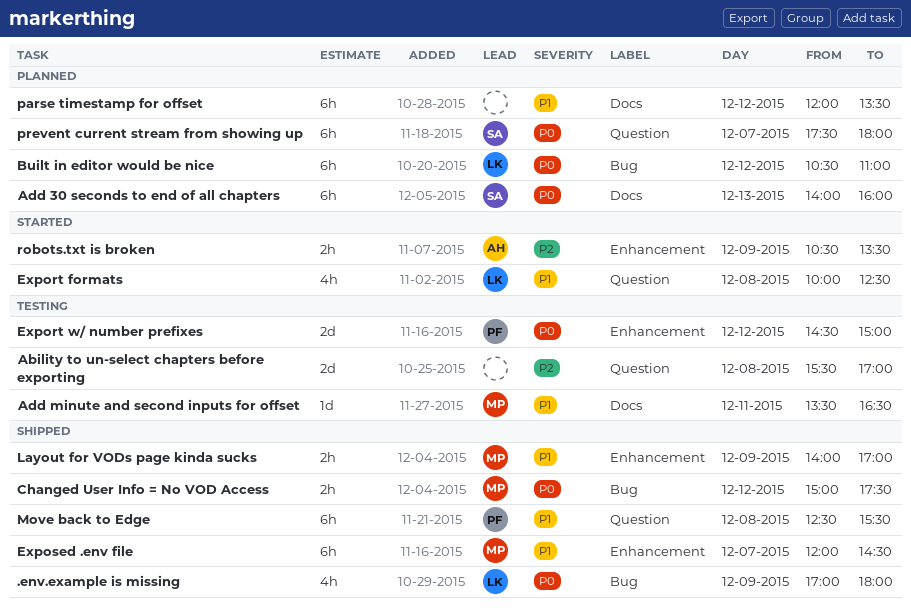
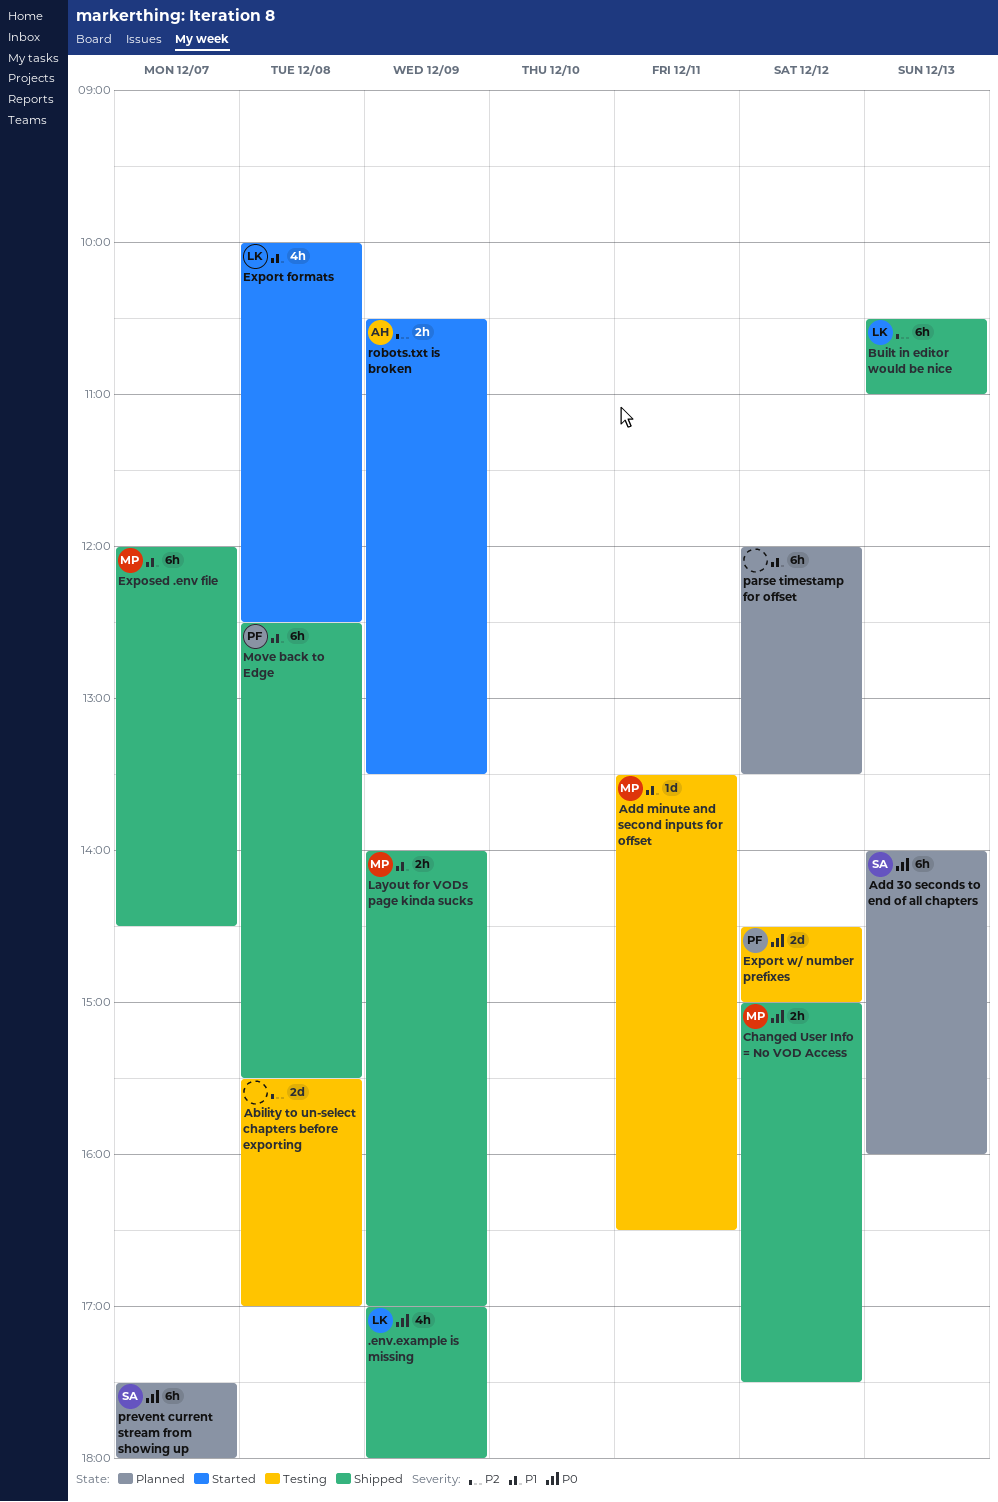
Built in editor would be nice, status: Planned -> Shipped
Built in editor would be nice, priority: P0 -> P2
Built in editor would be nice, day: Dec 12 -> Dec 13

